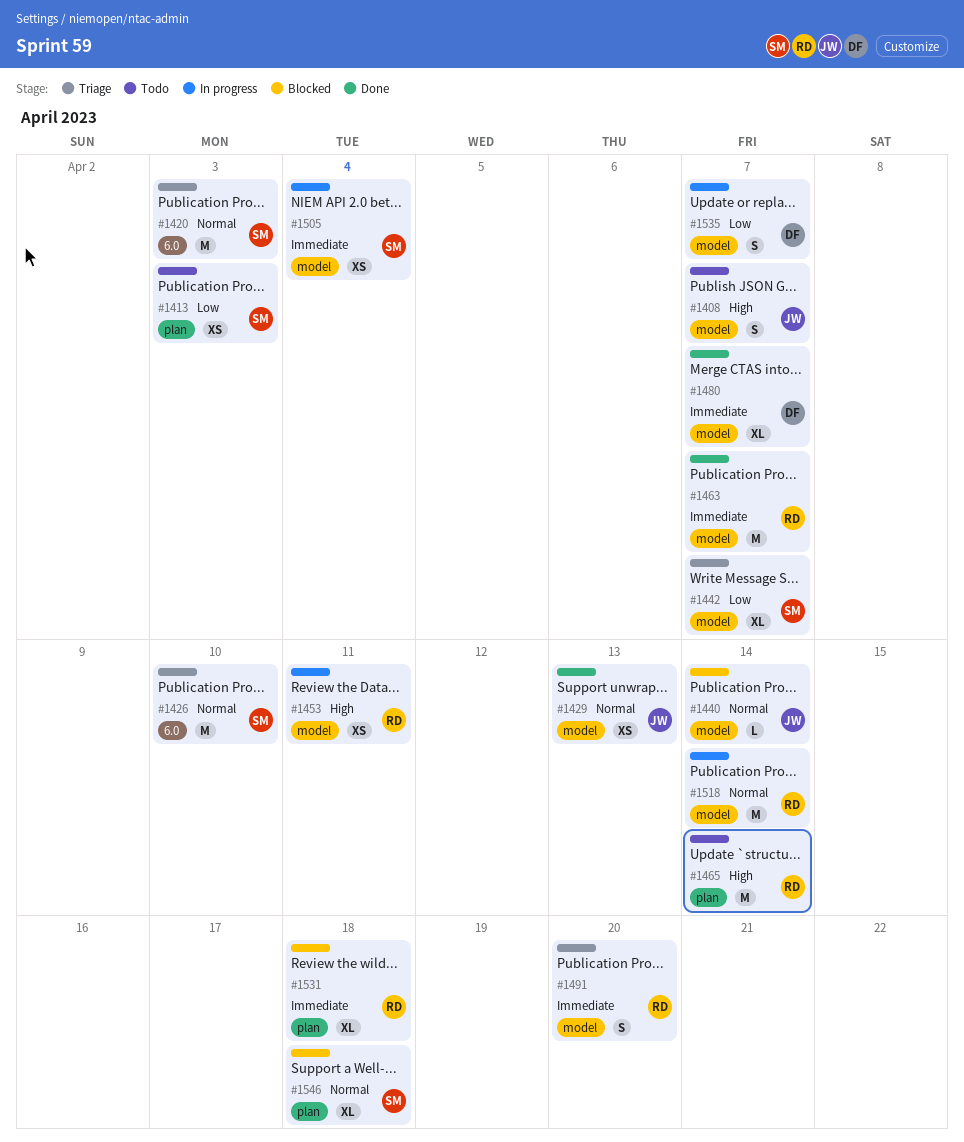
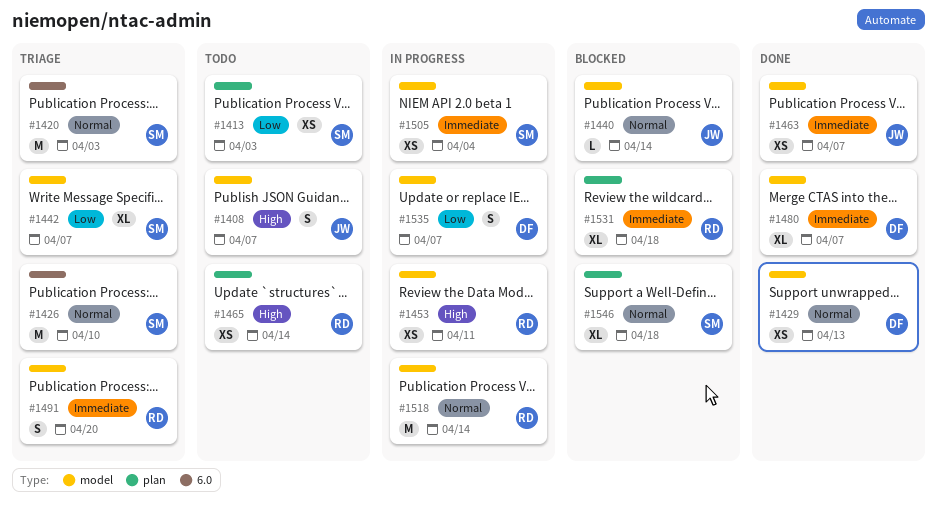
#1429, owner: JW -> DF
#1463, owner: RD -> JW
#1463, estimate: M -> XS
#1465, estimate: M -> XS

